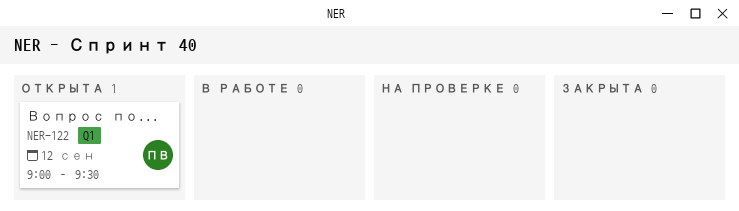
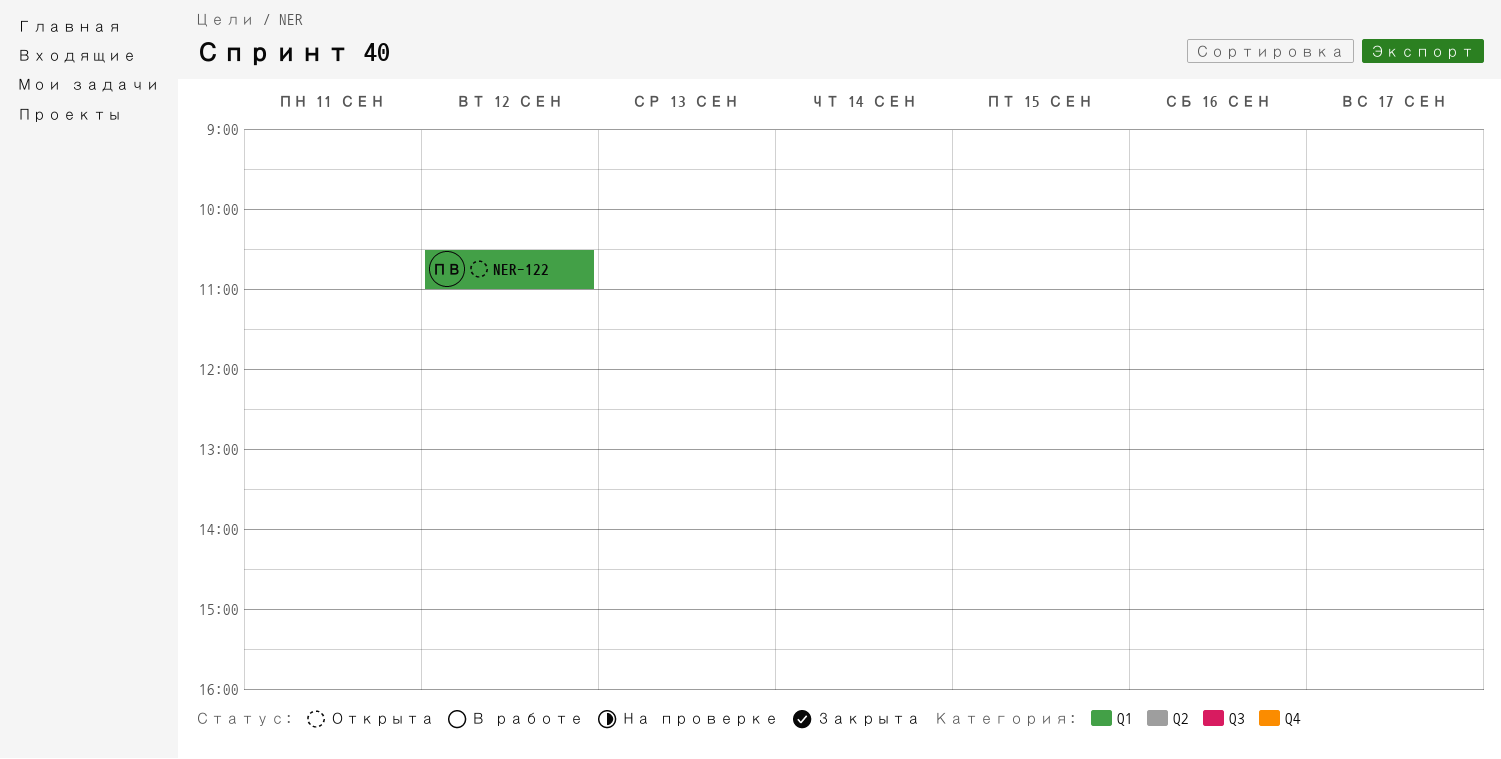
NER-122, begins: 09:00 -> 10:30
NER-122, ends: 09:30 -> 11:00

